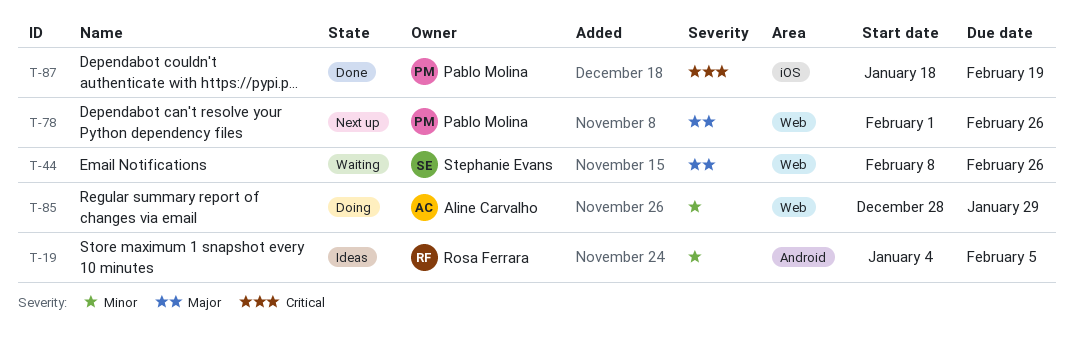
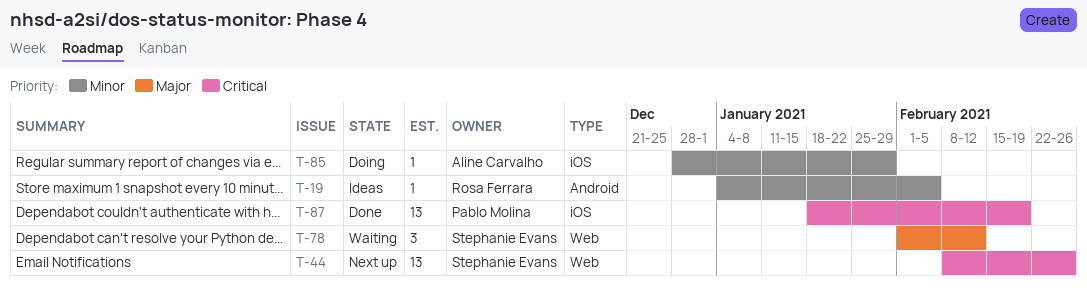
T-44, status: Waiting -> Next up
T-44, priority: Major -> Critical
T-78, status: Next up -> Waiting
T-78, owner: Pablo Molina -> Stephanie Evans
T-78, due: Feb 26 -> Feb 12
T-85, label: Web -> iOS

